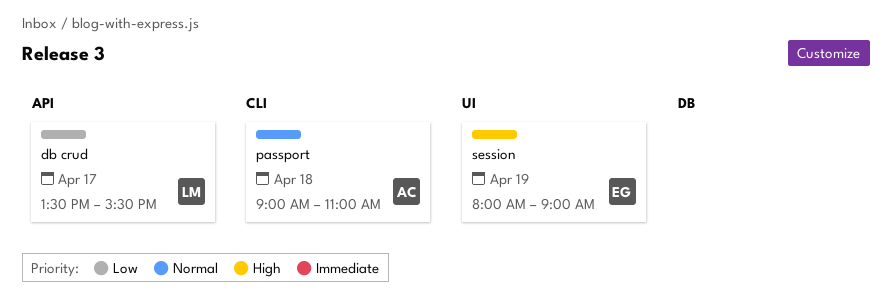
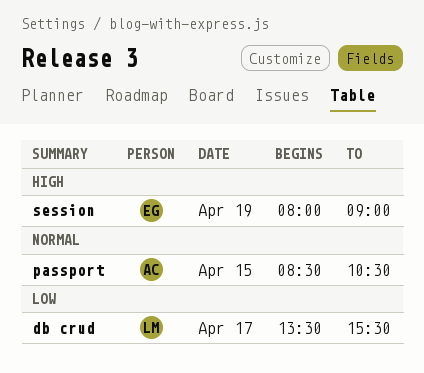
passport, day: Apr 18 -> Apr 15
passport, begins: 09:00 -> 08:30
passport, ends: 11:00 -> 10:30

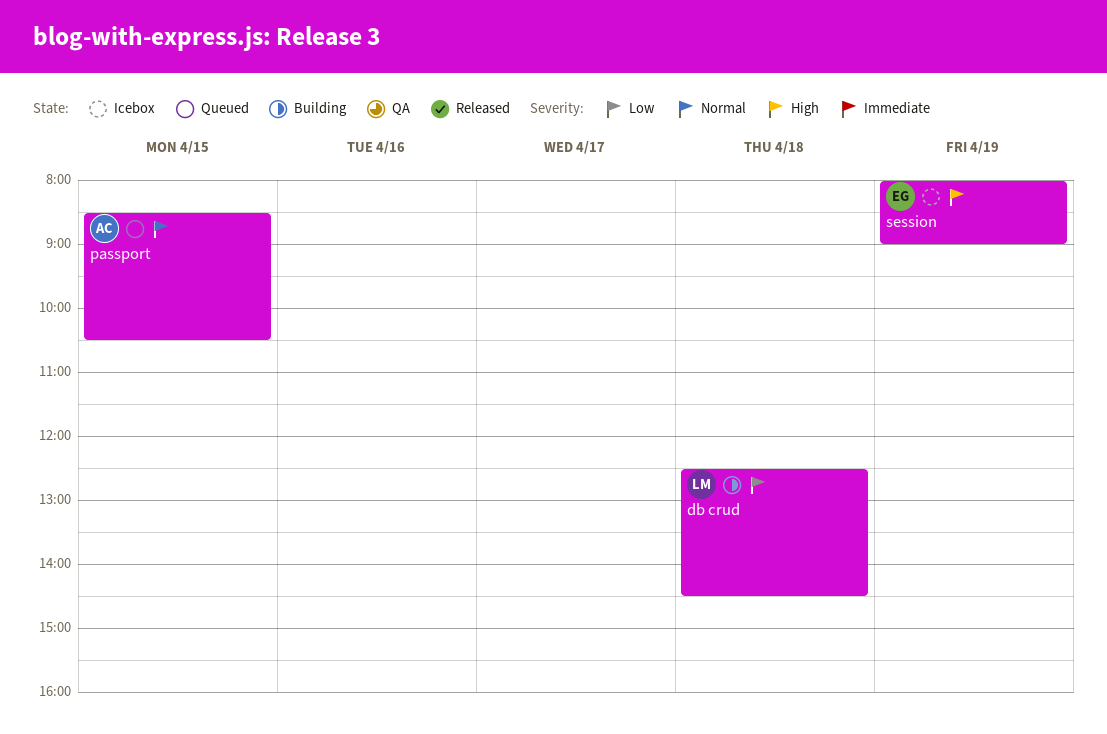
db crud, day: Apr 17 -> Apr 18
db crud, begins: 13:30 -> 12:30
db crud, ends: 15:30 -> 14:30

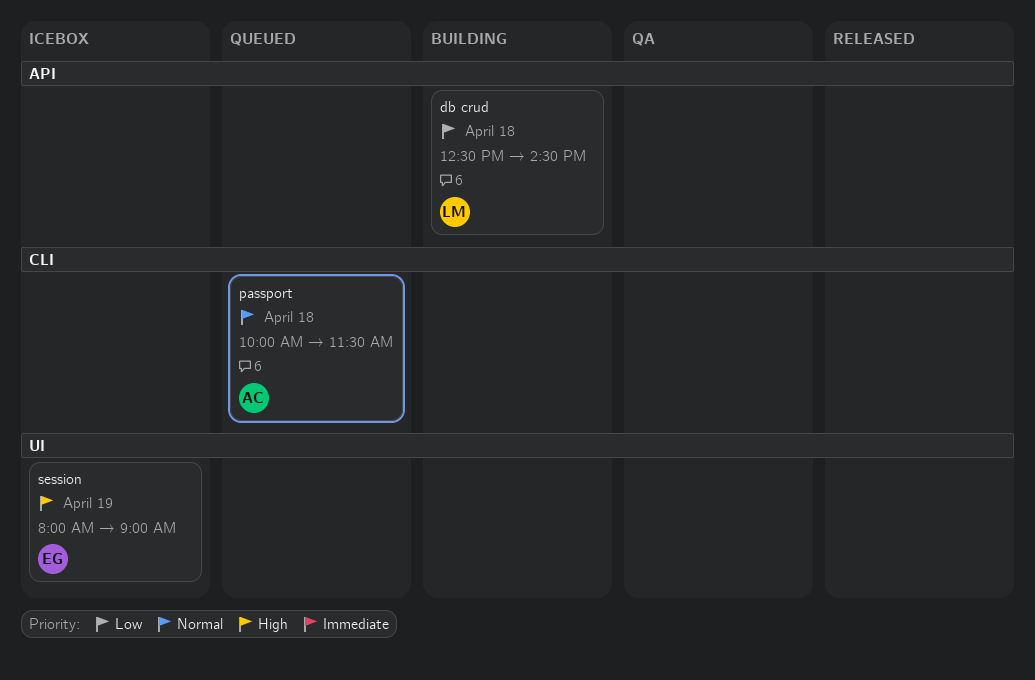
passport, day: Apr 15 -> Apr 18
passport, begins: 08:30 -> 10:00
passport, ends: 10:30 -> 11:30

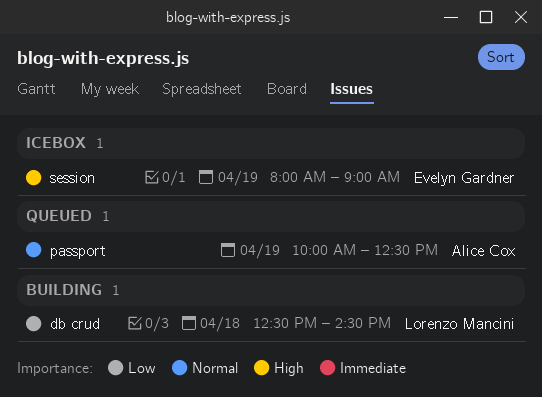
passport, day: Apr 18 -> Apr 19
passport, ends: 11:30 -> 12:30

